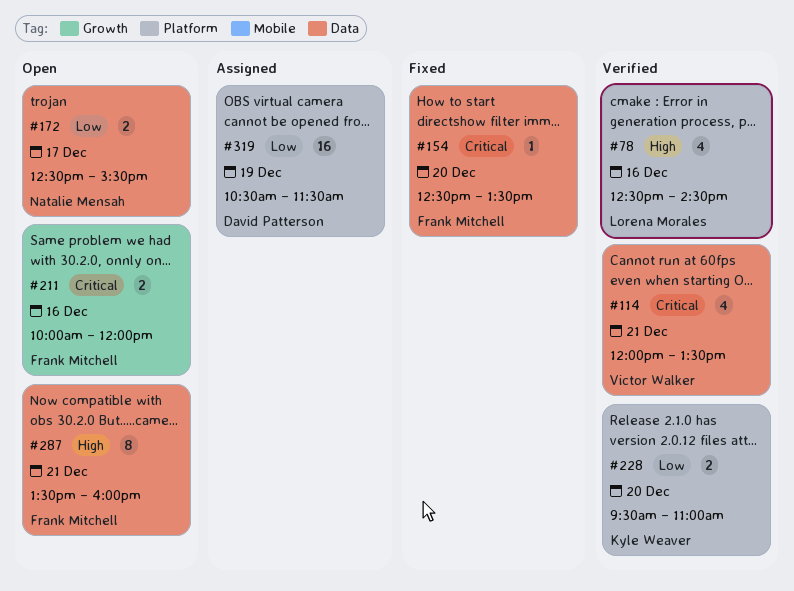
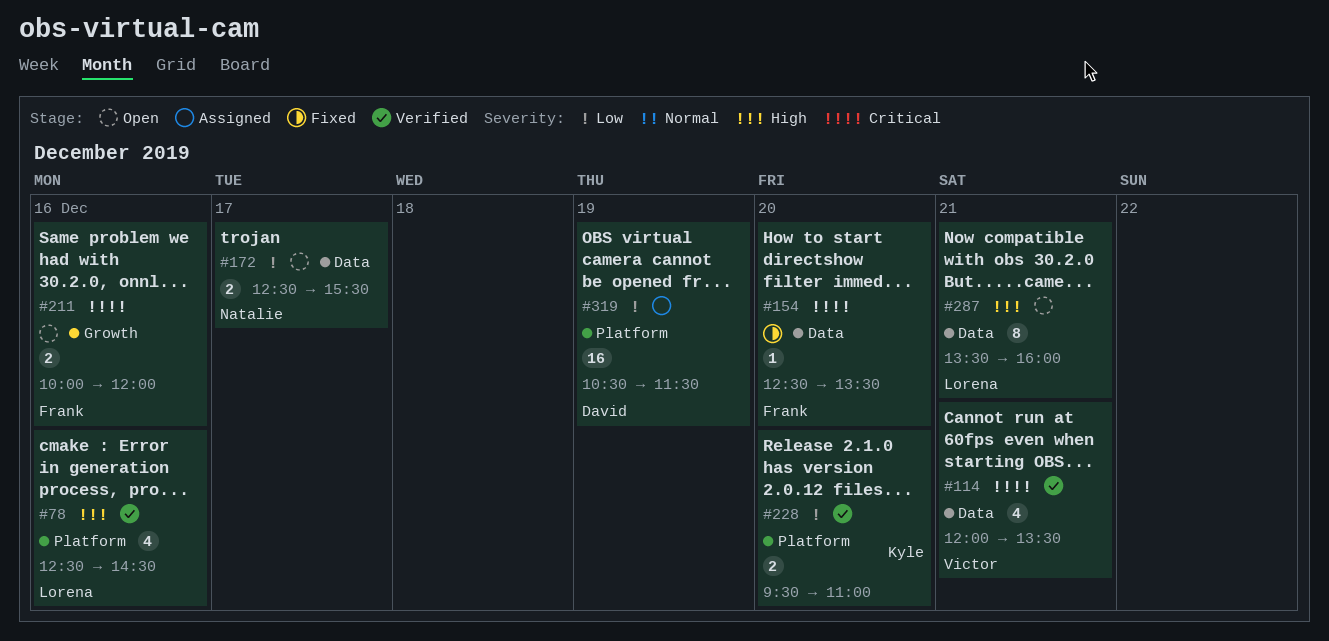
#287, owner: Frank Mitchell -> Lorena Morales

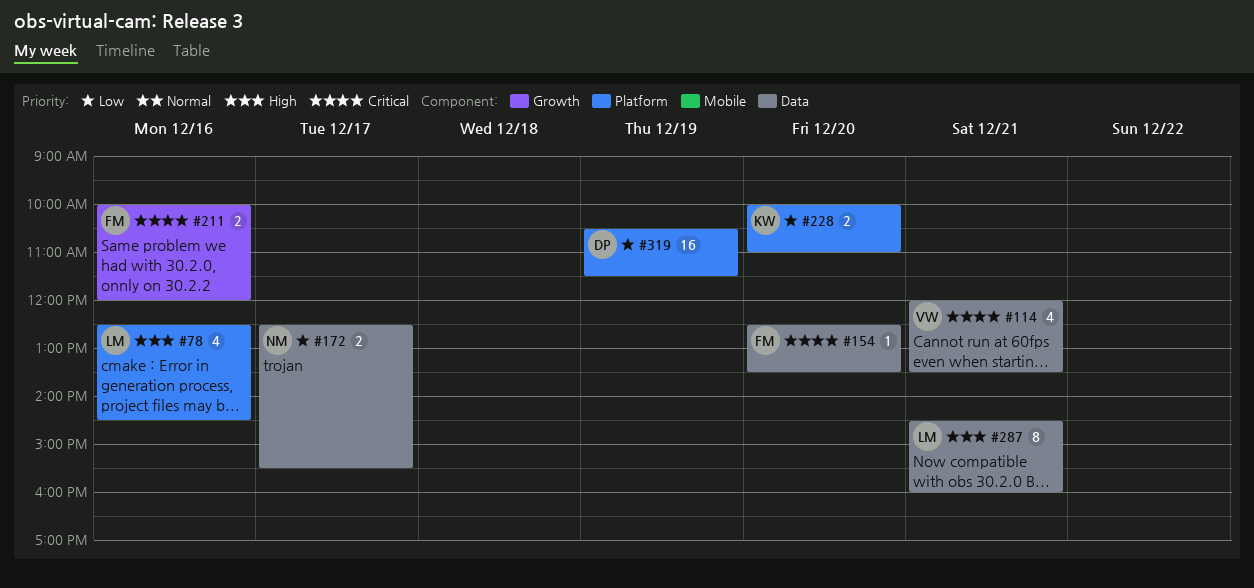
#228, begins: 09:30 -> 10:00
#287, begins: 13:30 -> 14:30

